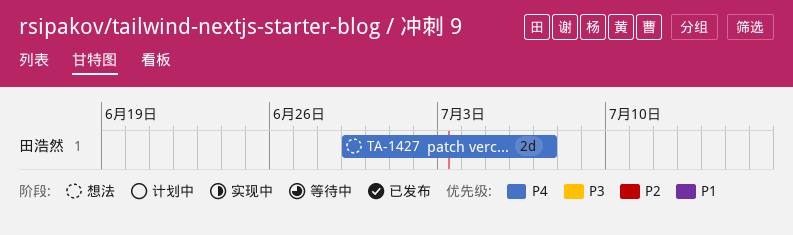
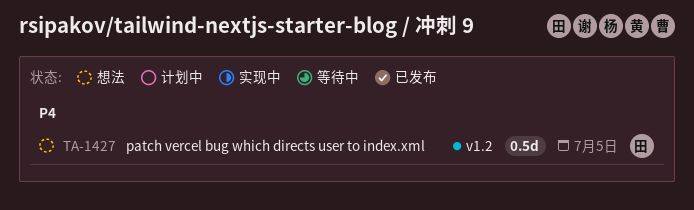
TA-1427, estimate: 2d -> 0.5d
TA-1427, due: Jul 7 -> Jul 5

